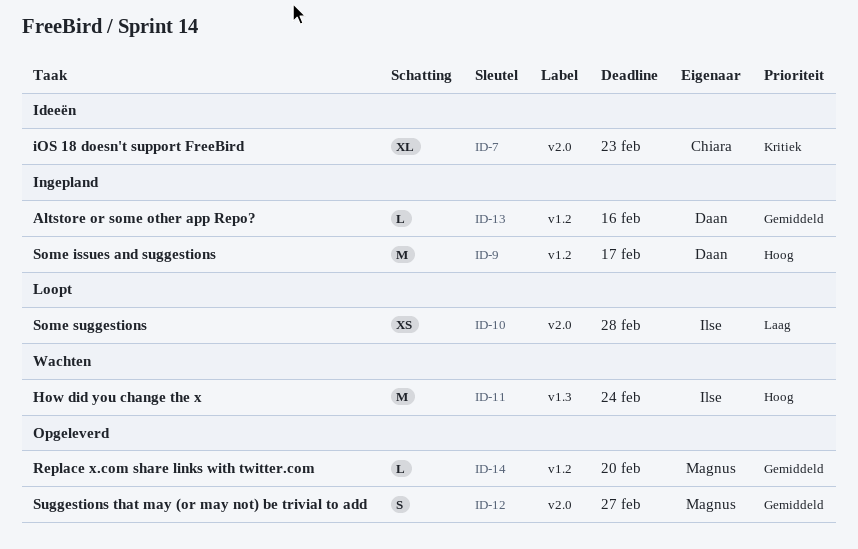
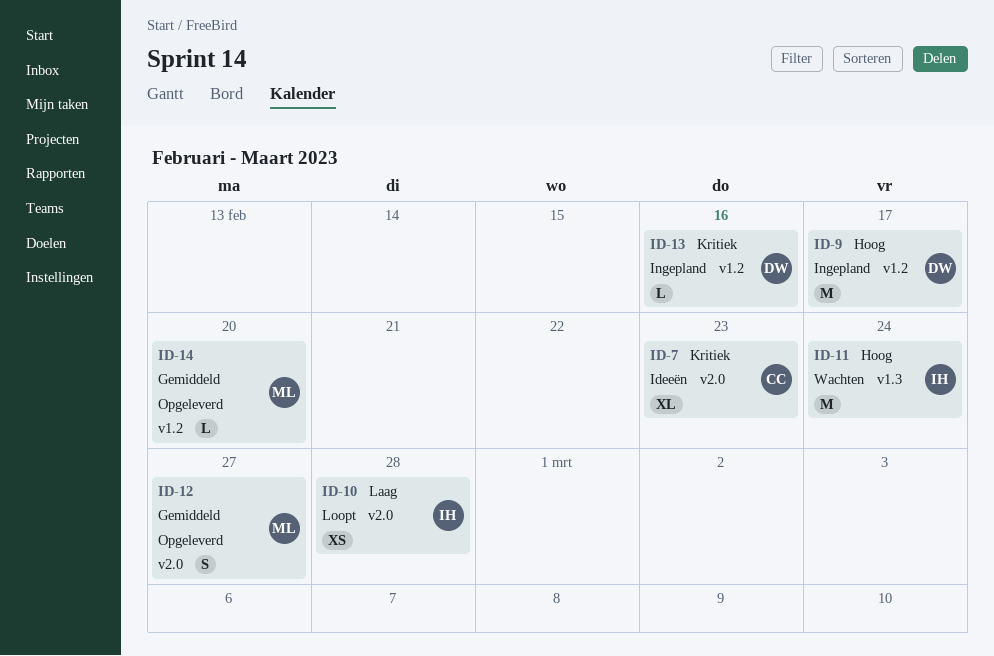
ID-13, priority: Gemiddeld -> Kritiek

